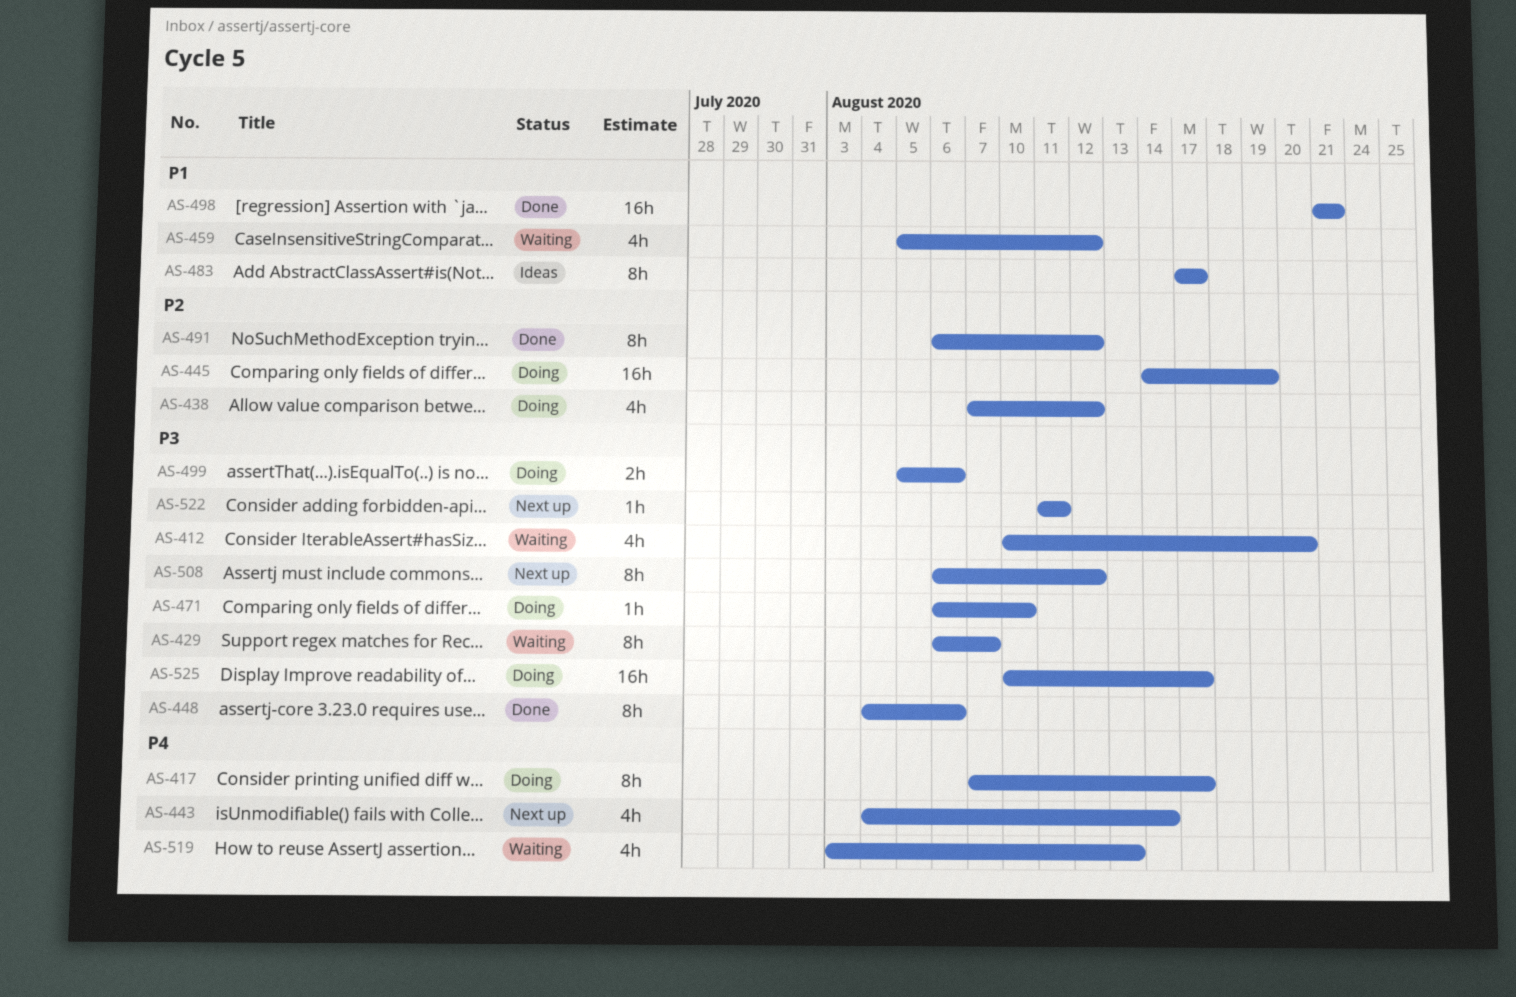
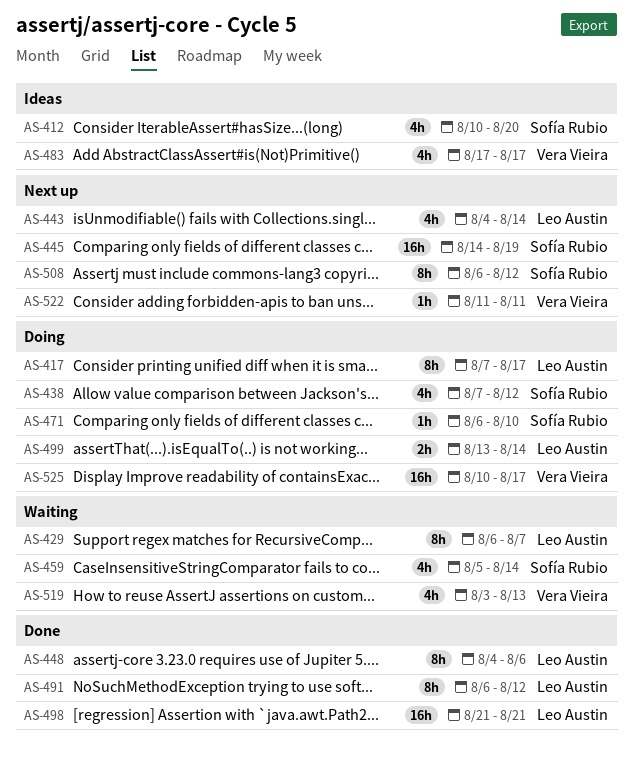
AS-412, status: Waiting -> Ideas
AS-445, status: Doing -> Next up
AS-459, due: Aug 12 -> Aug 14
AS-483, estimate: 8h -> 4h
AS-499, start: Aug 5 -> Aug 13
AS-499, due: Aug 6 -> Aug 14

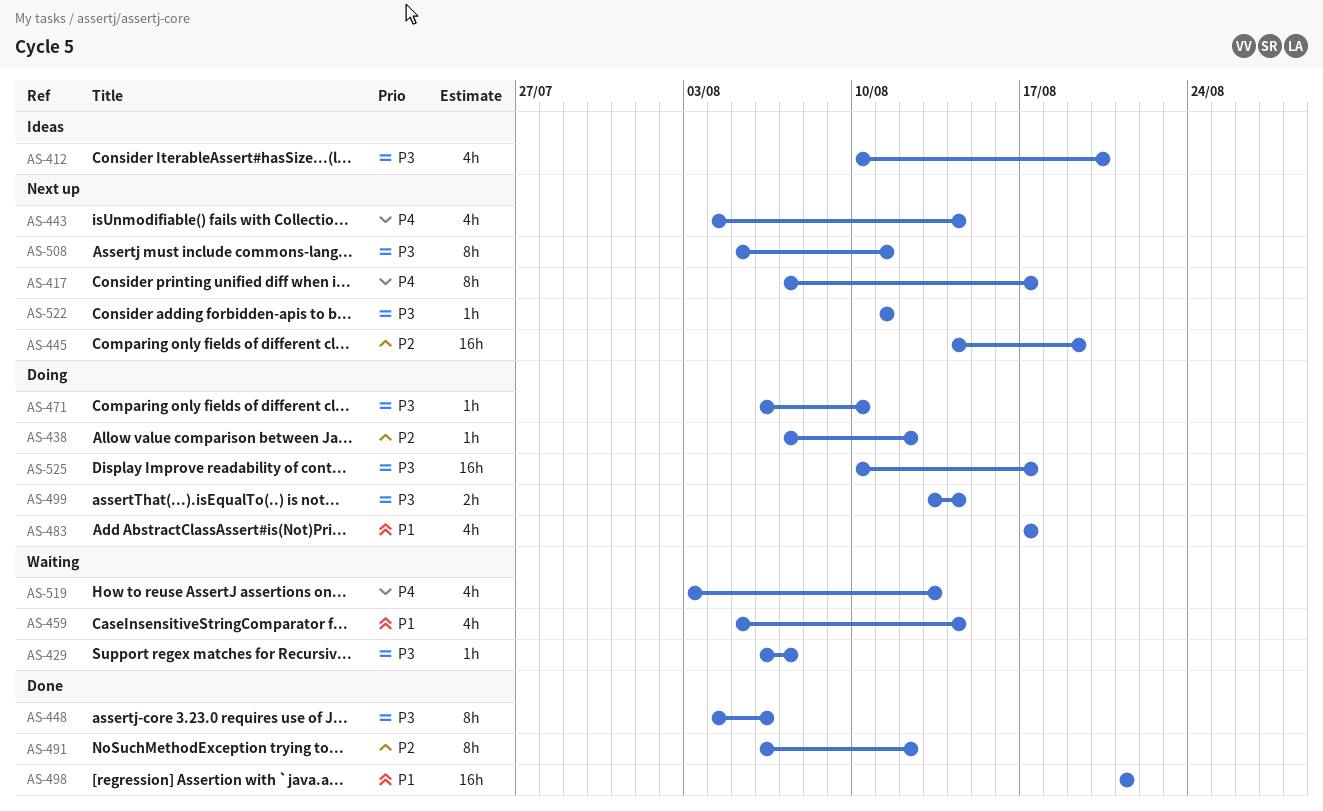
AS-417, status: Doing -> Next up
AS-429, estimate: 8h -> 1h
AS-438, estimate: 4h -> 1h
AS-483, status: Ideas -> Doing
AS-508, start: Aug 6 -> Aug 5
AS-508, due: Aug 12 -> Aug 11

